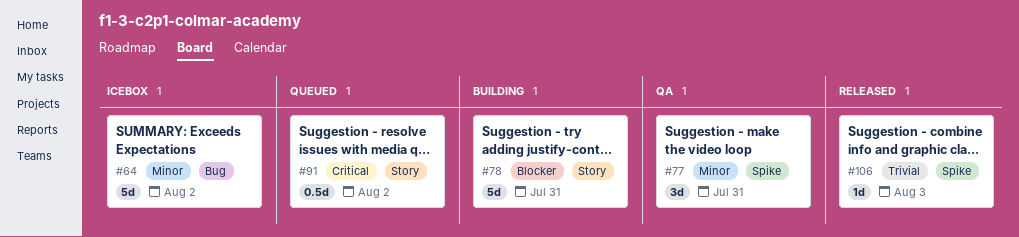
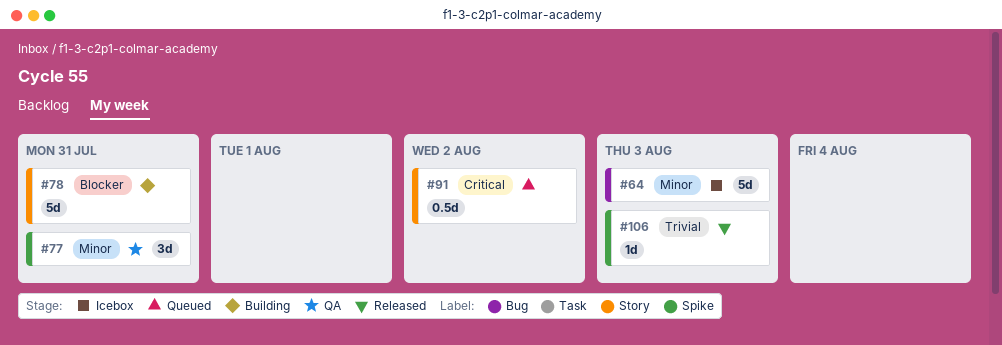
#64, due: Aug 2 -> Aug 3

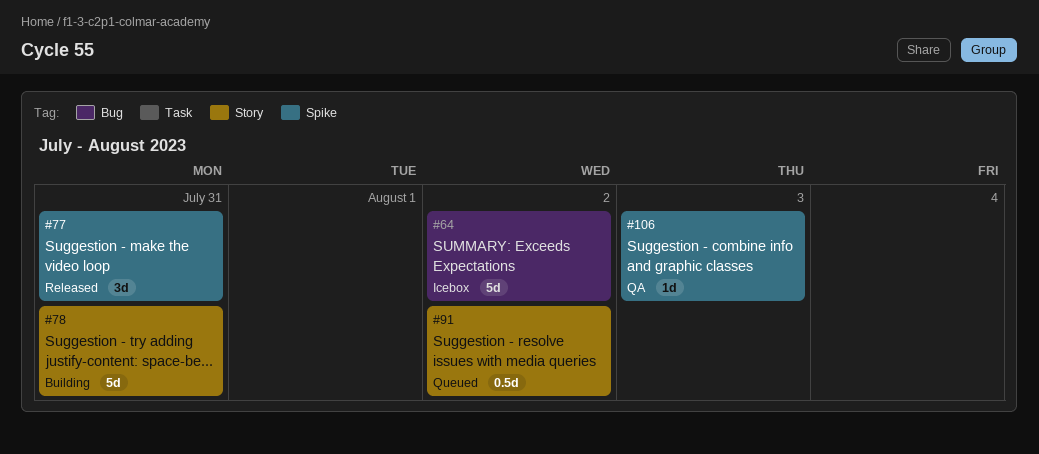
#64, due: Aug 3 -> Aug 2
#77, status: QA -> Released
#106, status: Released -> QA

